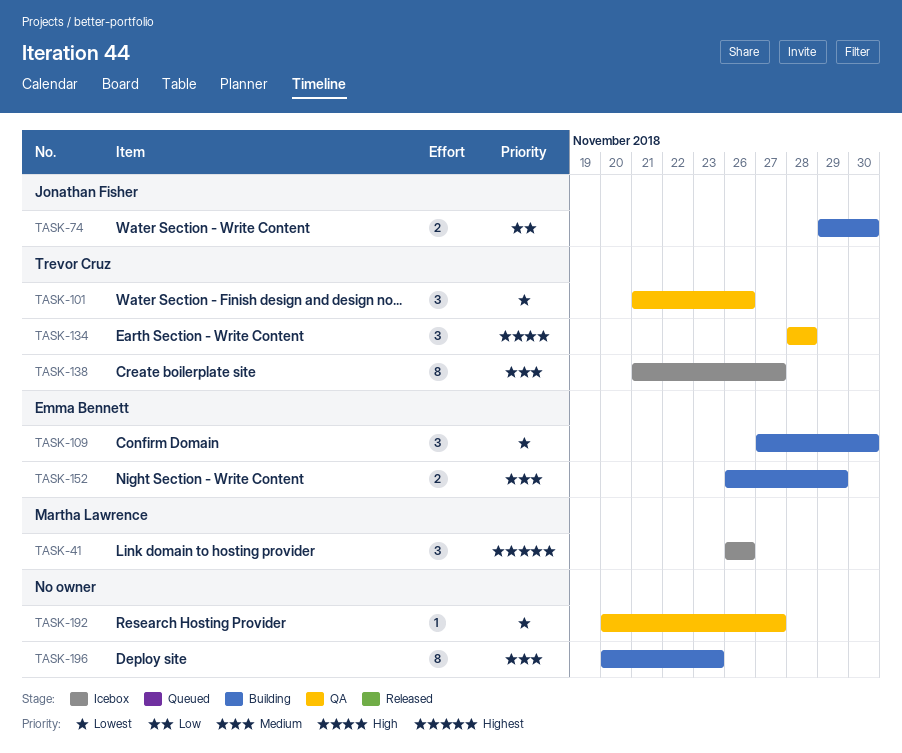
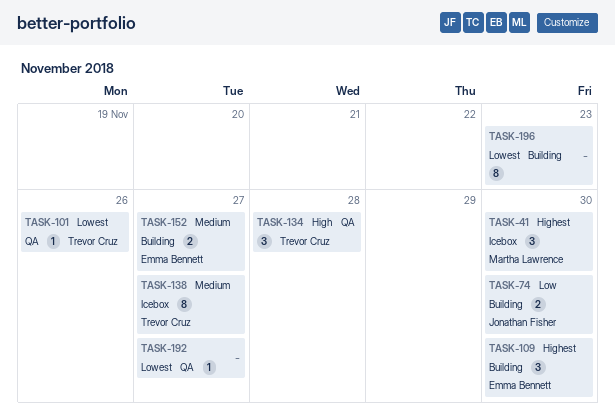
TASK-41, due: Nov 26 -> Nov 30
TASK-101, estimate: 3 -> 1
TASK-109, priority: Lowest -> Highest
TASK-152, due: Nov 29 -> Nov 27
TASK-196, priority: Medium -> Lowest

